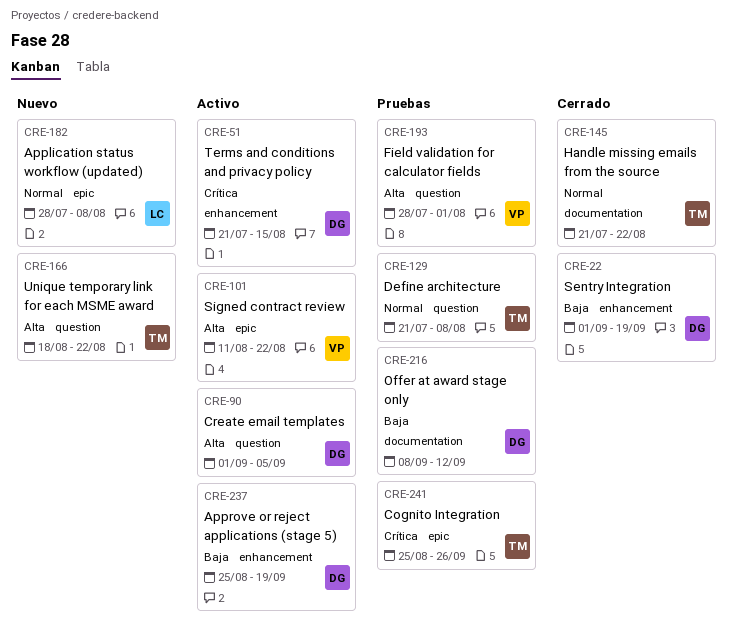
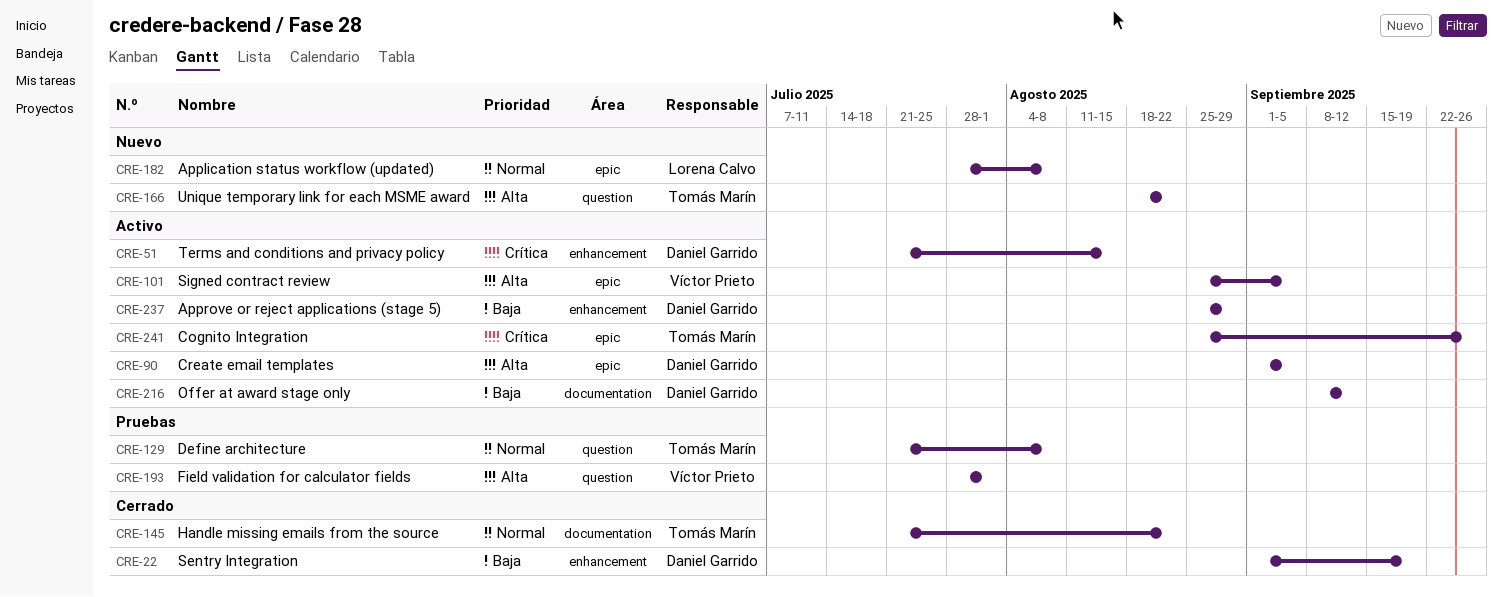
CRE-90, label: question -> epic
CRE-101, start: Aug 11 -> Aug 25
CRE-101, due: Aug 22 -> Sep 5
CRE-216, status: Pruebas -> Activo
CRE-237, due: Sep 19 -> Aug 29
CRE-241, status: Pruebas -> Activo

